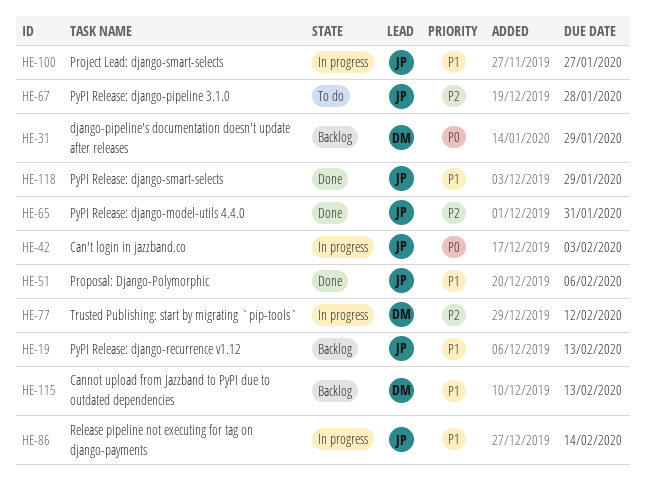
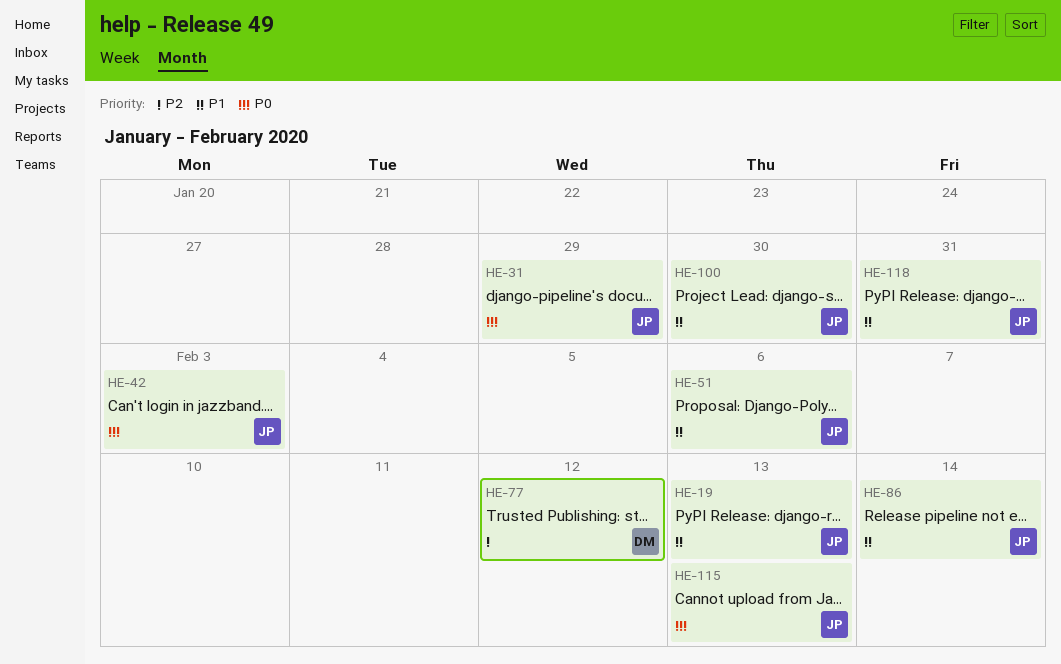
HE-31, owner: DM -> JP
HE-65: present -> none
HE-67: present -> none
HE-100, due: Jan 27 -> Jan 30
HE-115, owner: DM -> JP
HE-115, priority: P1 -> P0
HE-118, due: Jan 29 -> Jan 31

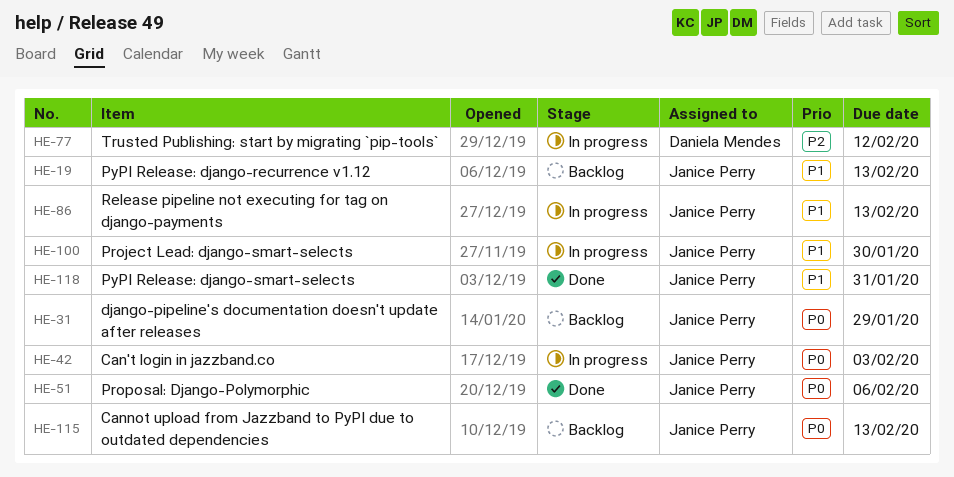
HE-51, priority: P1 -> P0
HE-86, due: Feb 14 -> Feb 13

